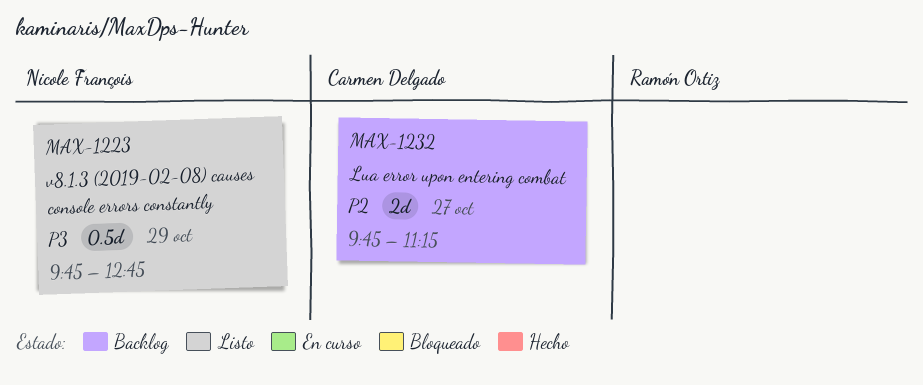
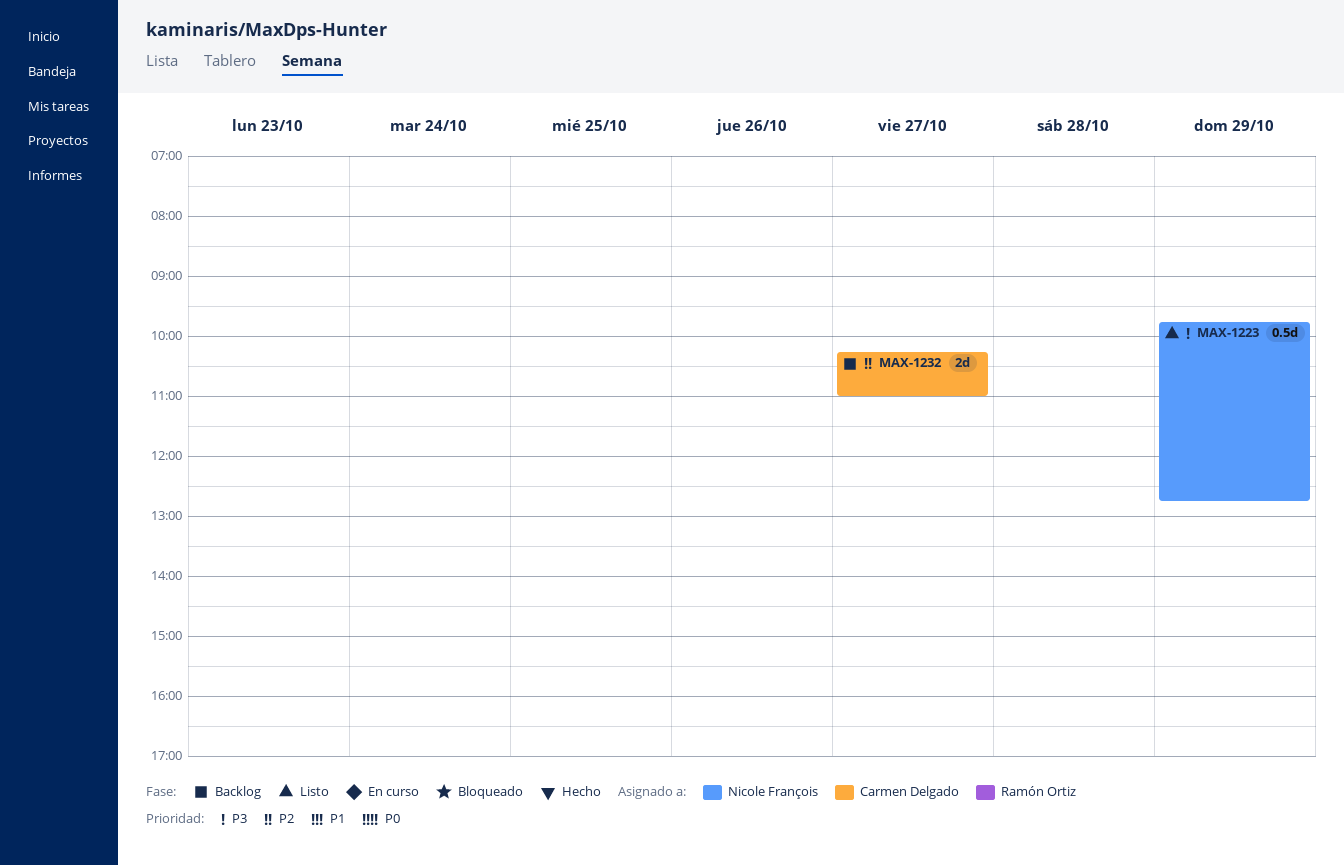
MAX-1232, begins: 09:45 -> 10:15
MAX-1232, ends: 11:15 -> 11:00

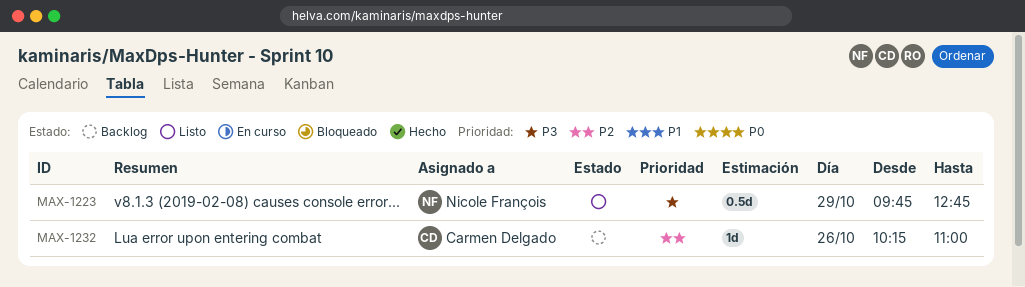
MAX-1232, estimate: 2d -> 1d
MAX-1232, day: Oct 27 -> Oct 26

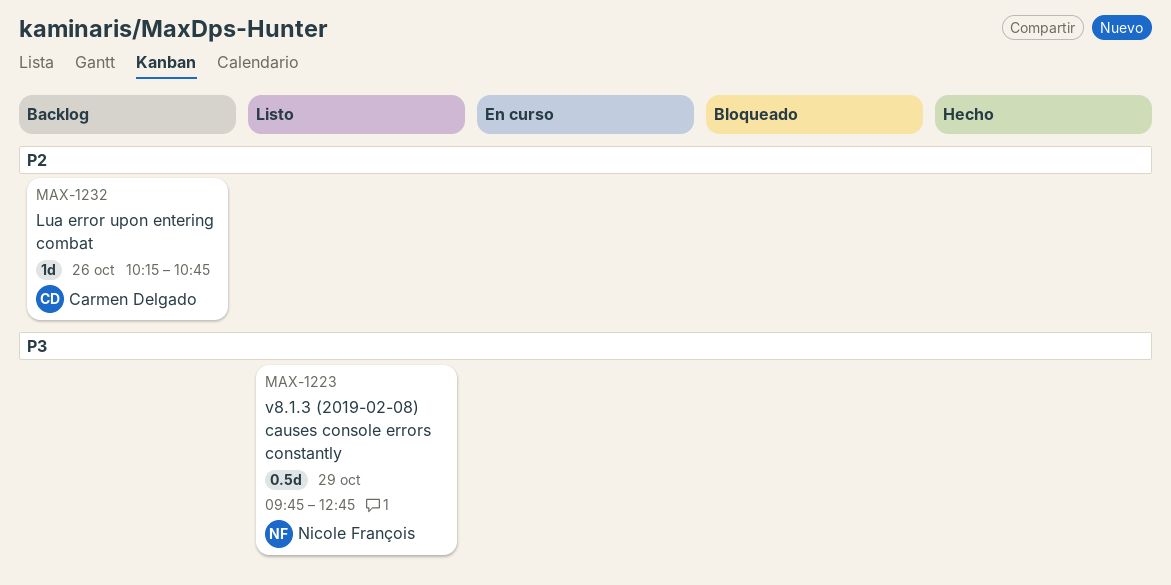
MAX-1232, ends: 11:00 -> 10:45

